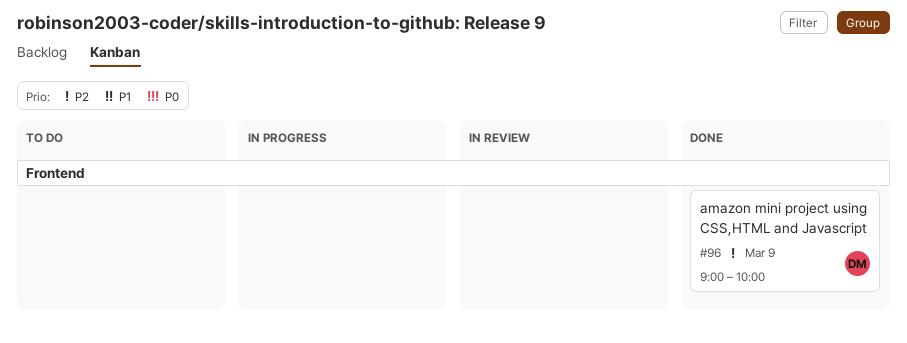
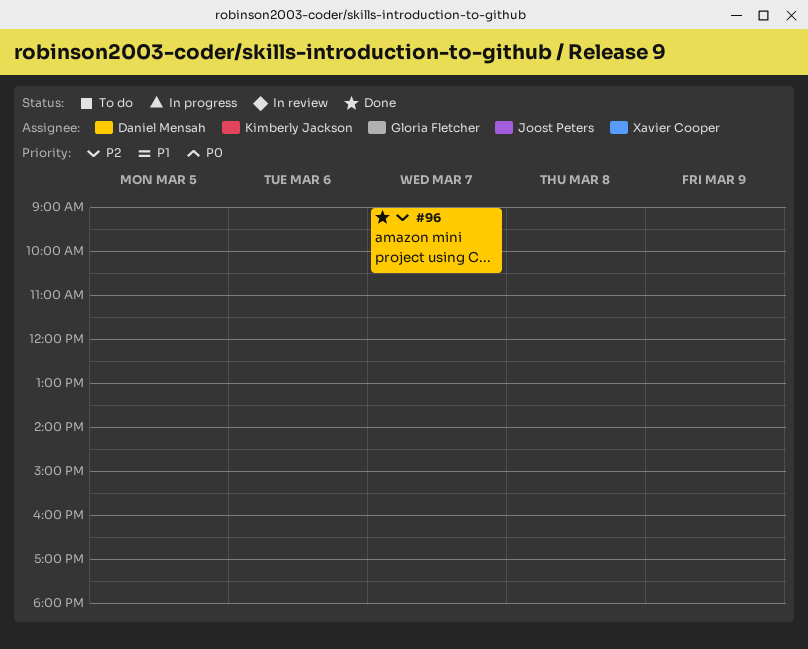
#96, day: Mar 9 -> Mar 7
#96, ends: 10:00 -> 10:30

